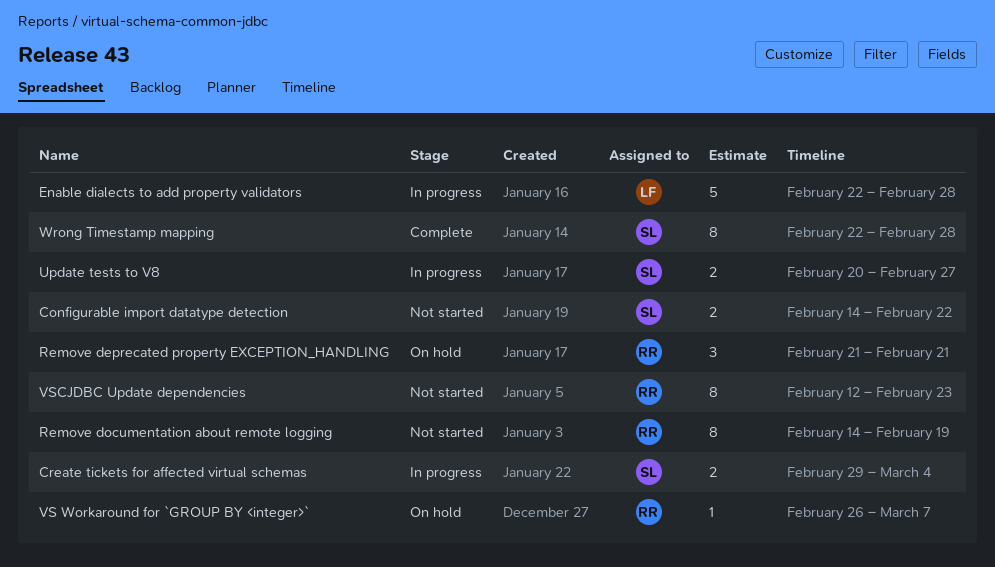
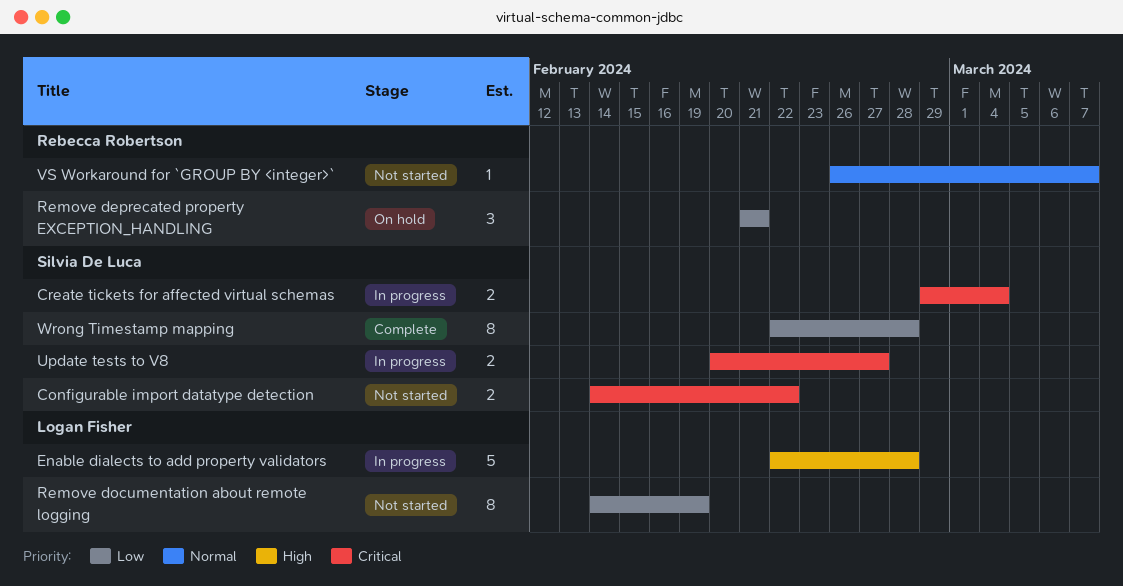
Remove documentation about remote logging, owner: Rebecca Robertson -> Logan Fisher
VS Workaround for `GROUP BY <integer>`, status: On hold -> Not started
VSCJDBC Update dependencies: present -> none

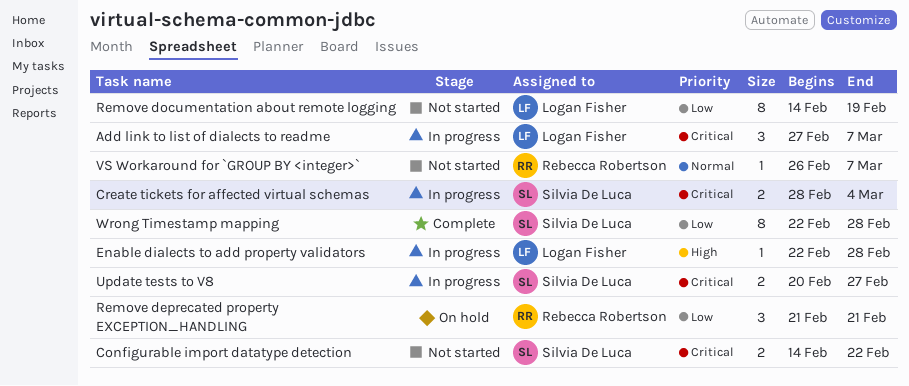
Add link to list of dialects to readme: none -> present
Create tickets for affected virtual schemas, start: Feb 29 -> Feb 28
Enable dialects to add property validators, estimate: 5 -> 1

